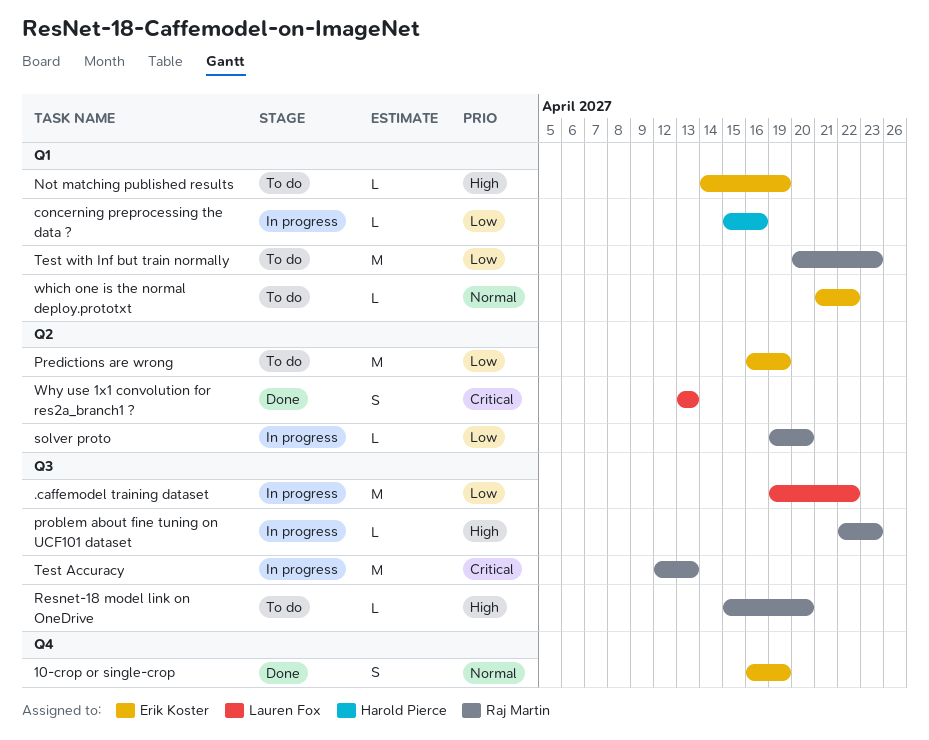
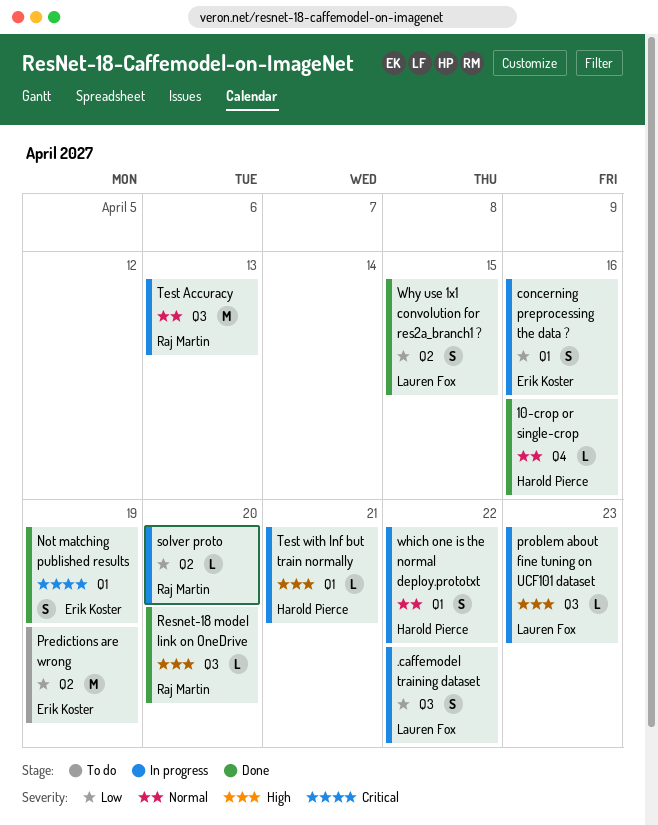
.caffemodel training dataset, estimate: M -> S
10-crop or single-crop, owner: Erik Koster -> Harold Pierce
10-crop or single-crop, estimate: S -> L
10-crop or single-crop, due: Apr 19 -> Apr 16
concerning preprocessing the data ?, owner: Harold Pierce -> Erik Koster
concerning preprocessing the data ?, estimate: L -> S
Not matching published results, status: To do -> Done
Not matching published results, priority: High -> Critical
Not matching published results, estimate: L -> S
problem about fine tuning on UCF101 dataset, owner: Raj Martin -> Lauren Fox
Resnet-18 model link on OneDrive, status: To do -> Done
Test Accuracy, priority: Critical -> Normal
Test with Inf but train normally, status: To do -> In progress
Test with Inf but train normally, owner: Raj Martin -> Harold Pierce
Test with Inf but train normally, priority: Low -> High
Test with Inf but train normally, estimate: M -> L
Test with Inf but train normally, due: Apr 23 -> Apr 21
which one is the normal deploy.prototxt, status: To do -> In progress
which one is the normal deploy.prototxt, owner: Erik Koster -> Harold Pierce
which one is the normal deploy.prototxt, estimate: L -> S
Why use 1x1 convolution for res2a_branch1 ?, priority: Critical -> Low
Why use 1x1 convolution for res2a_branch1 ?, due: Apr 13 -> Apr 15

